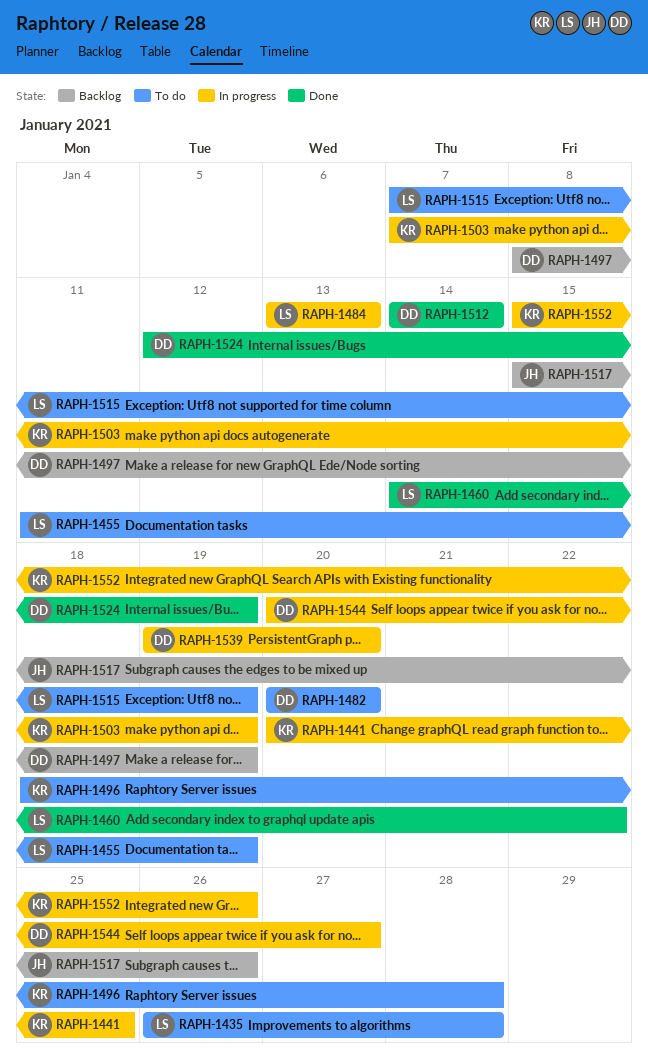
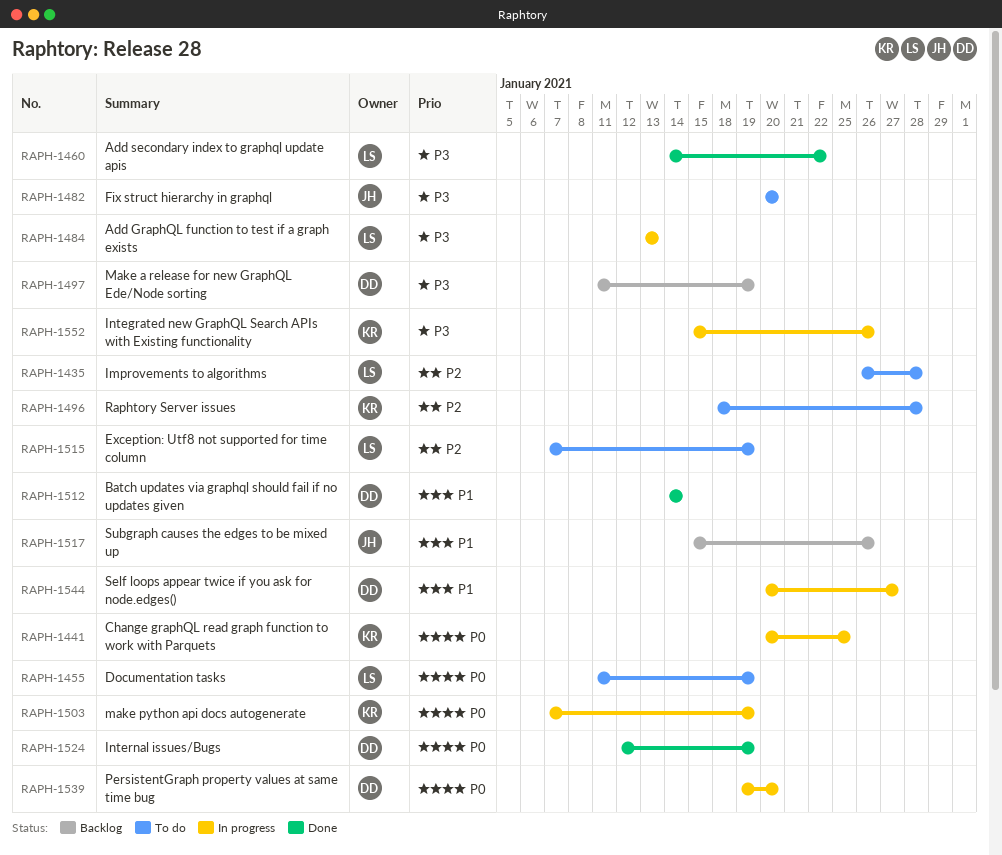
RAPH-1482, owner: DD -> JH
RAPH-1497, start: Jan 8 -> Jan 11

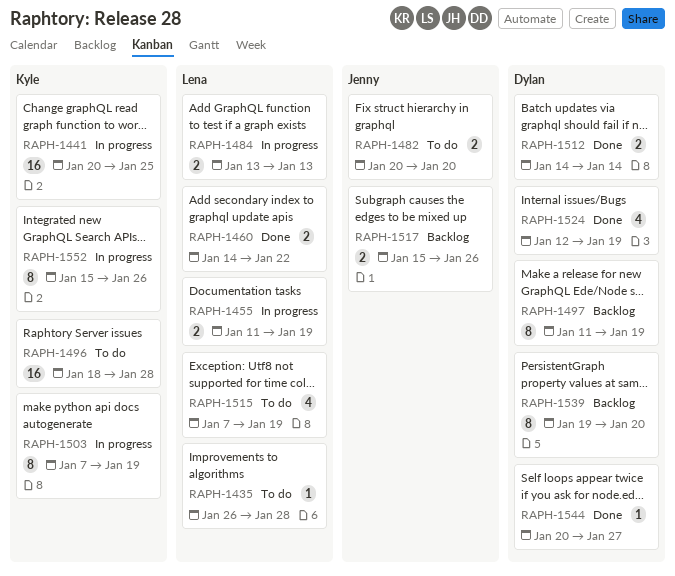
RAPH-1455, status: To do -> In progress
RAPH-1539, status: In progress -> Backlog
RAPH-1544, status: In progress -> Done

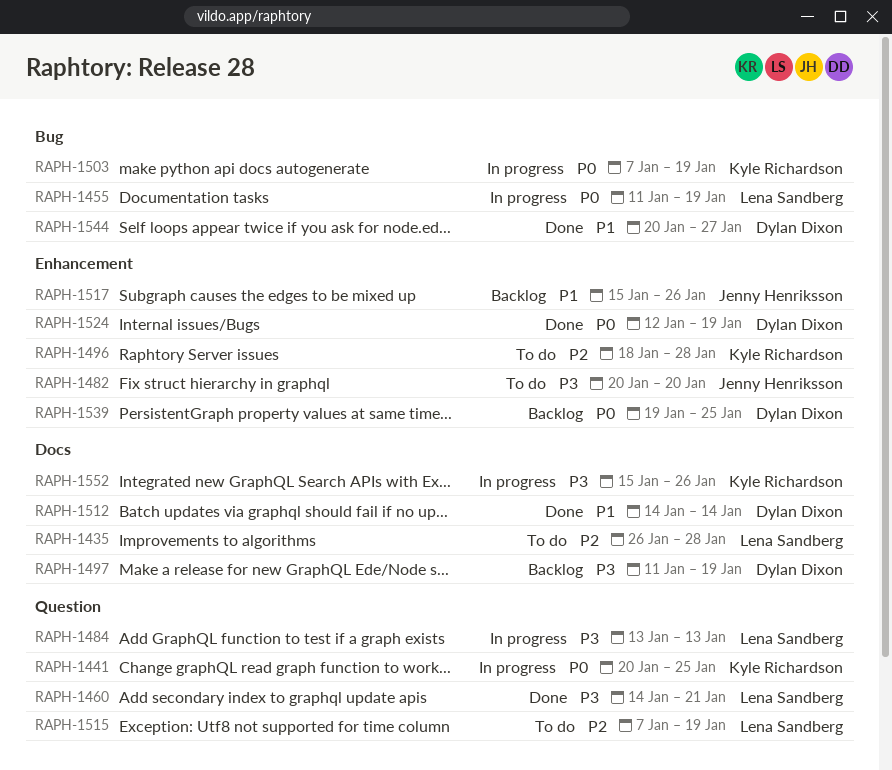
RAPH-1460, due: Jan 22 -> Jan 21
RAPH-1539, due: Jan 20 -> Jan 25

